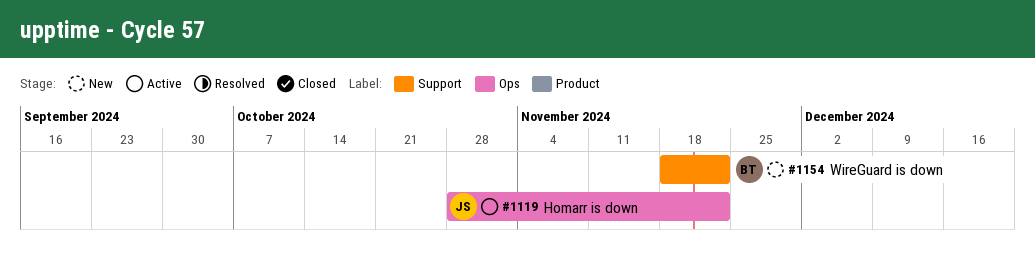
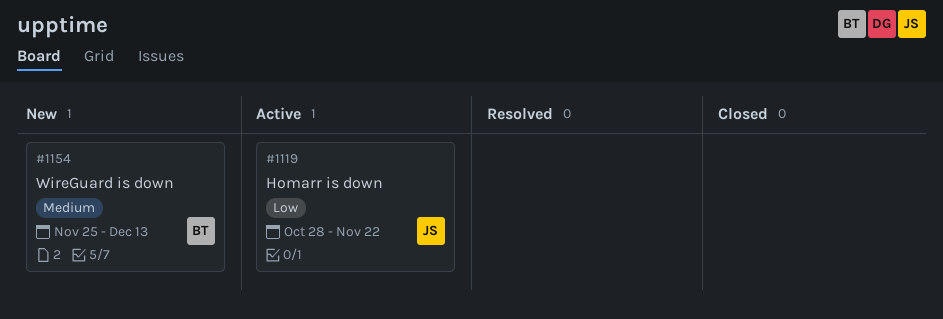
#1154, start: Nov 18 -> Nov 25
#1154, due: Nov 22 -> Dec 13

